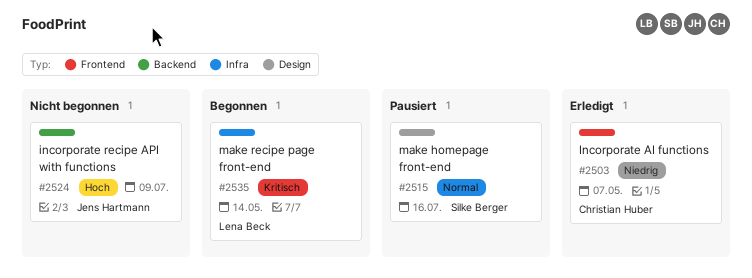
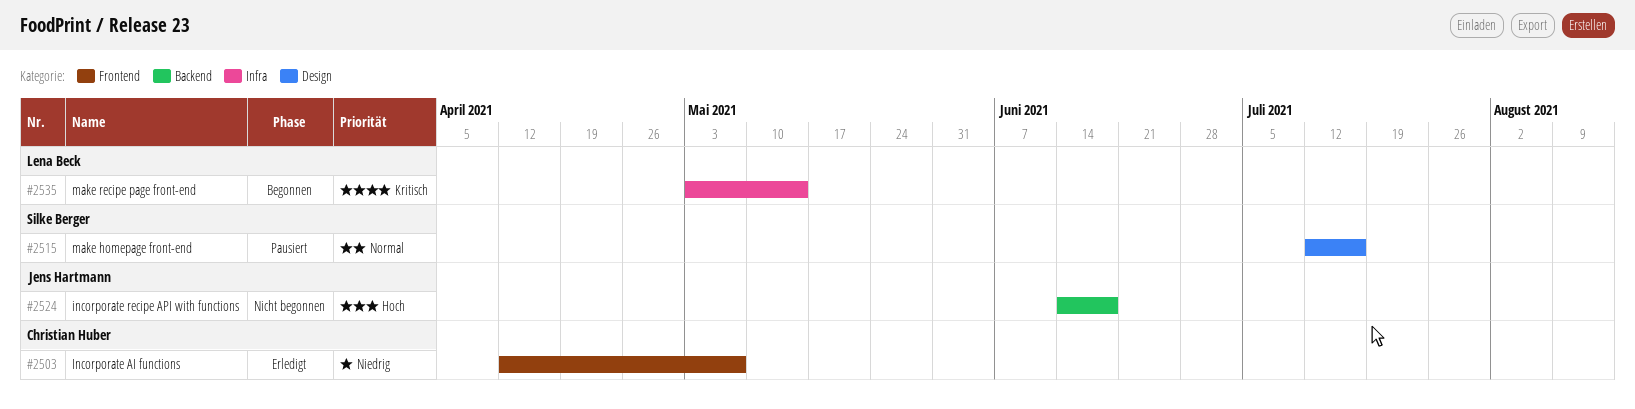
#2524, due: Jul 9 -> Jun 18

